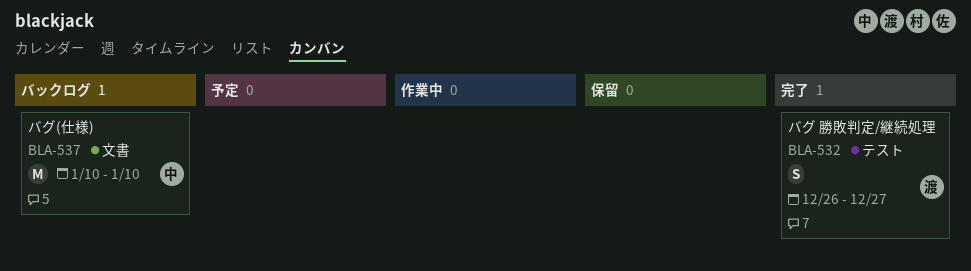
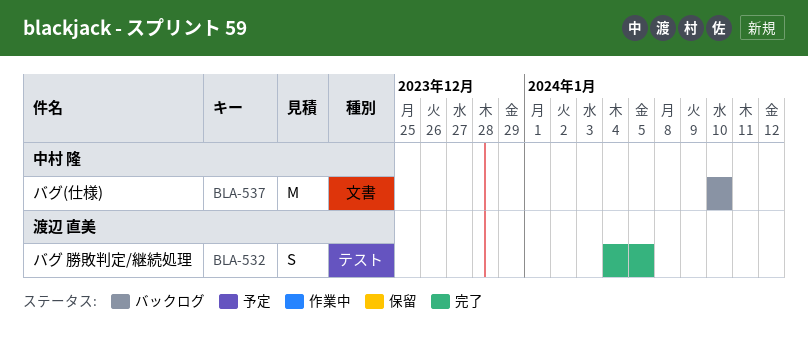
BLA-532, start: Dec 26 -> Jan 4
BLA-532, due: Dec 27 -> Jan 5

